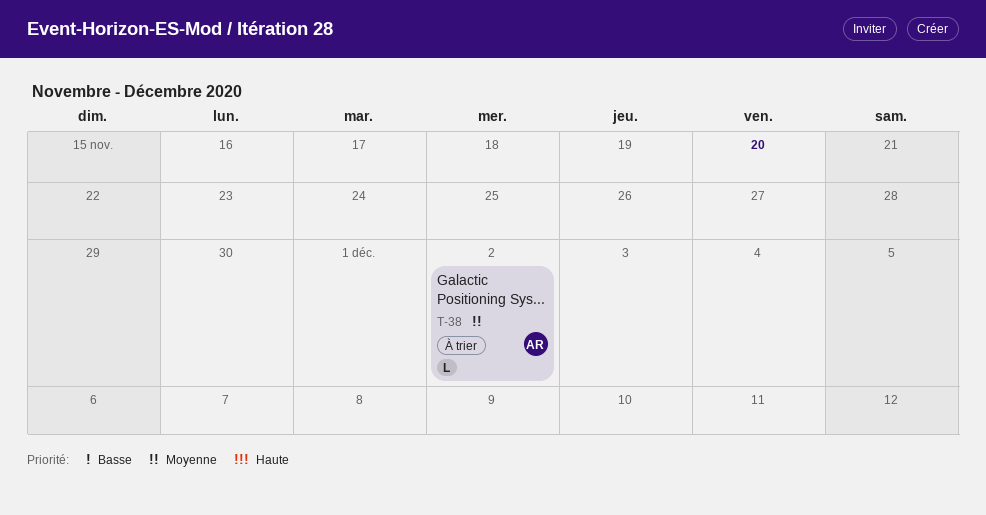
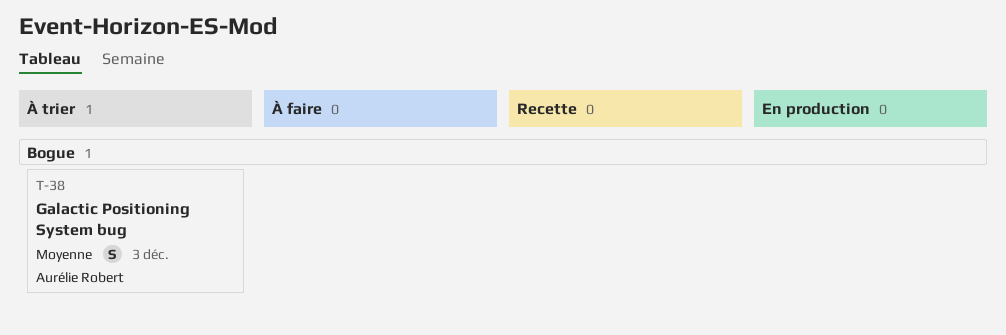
T-38, estimate: L -> S
T-38, due: Dec 2 -> Dec 3

